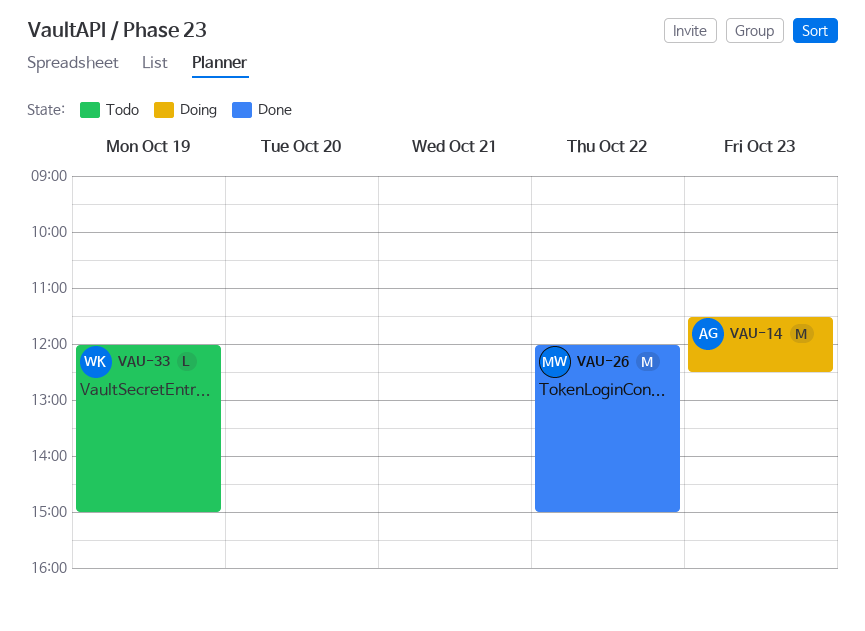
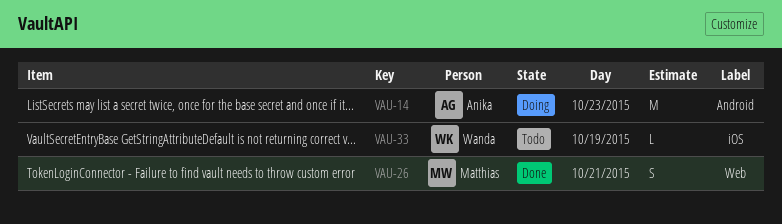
VAU-26, estimate: M -> S
VAU-26, day: Oct 22 -> Oct 21

